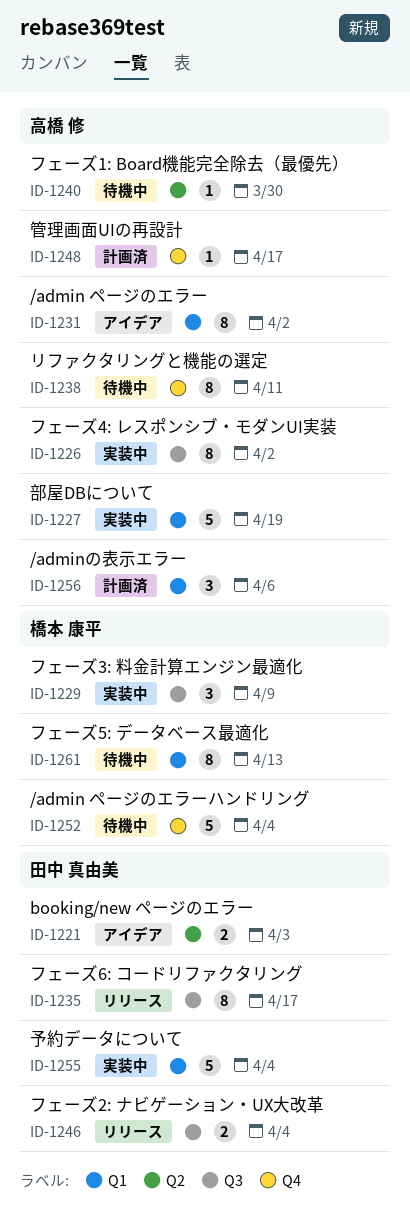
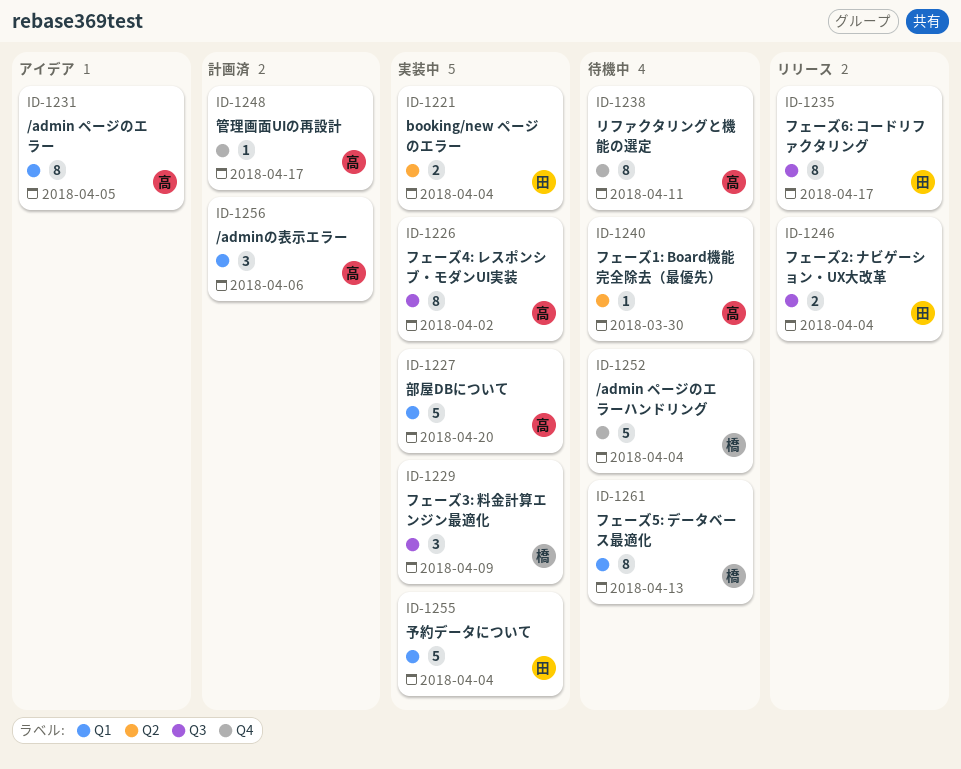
ID-1221, status: アイデア -> 実装中
ID-1221, due: Apr 3 -> Apr 4
ID-1227, due: Apr 19 -> Apr 20
ID-1231, due: Apr 2 -> Apr 5

